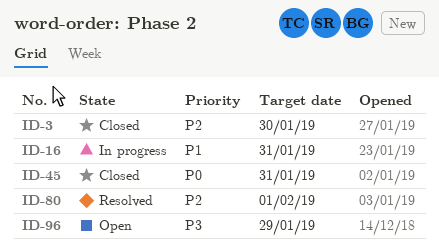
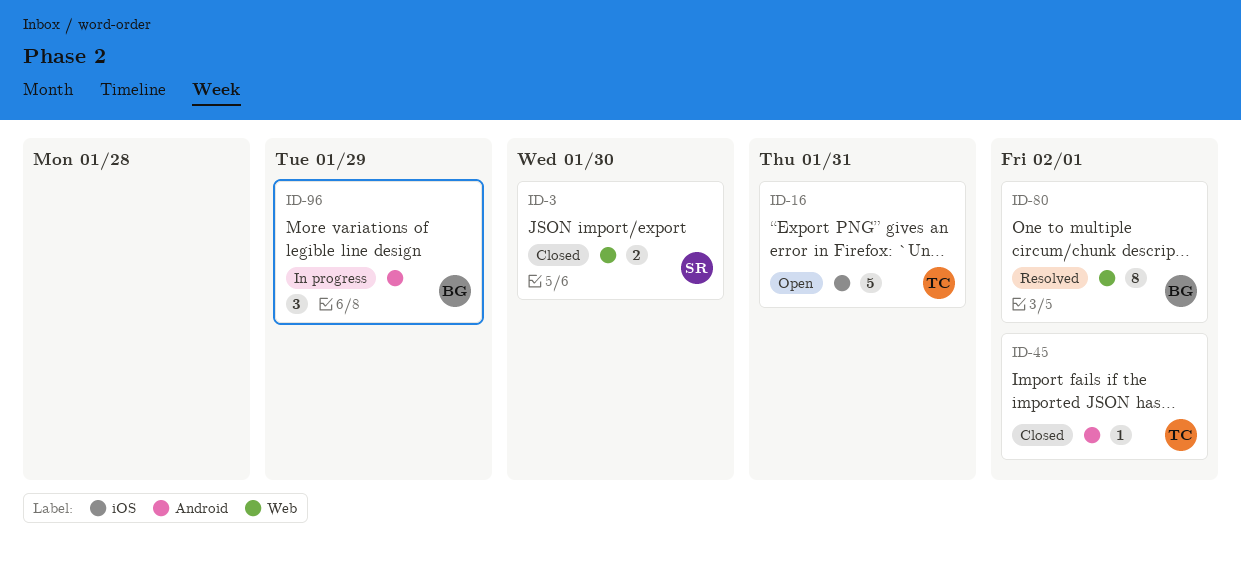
ID-16, status: In progress -> Open
ID-45, due: Jan 31 -> Feb 1
ID-96, status: Open -> In progress

